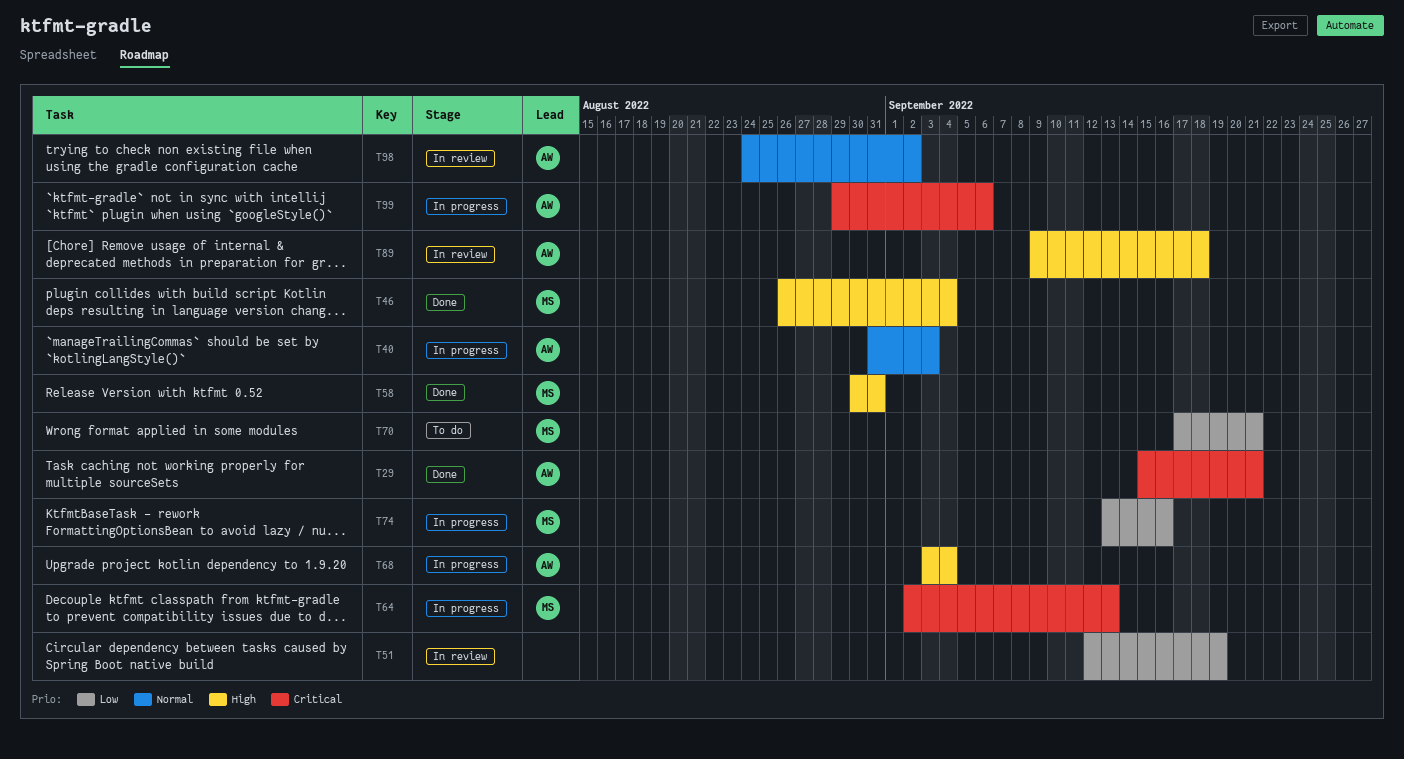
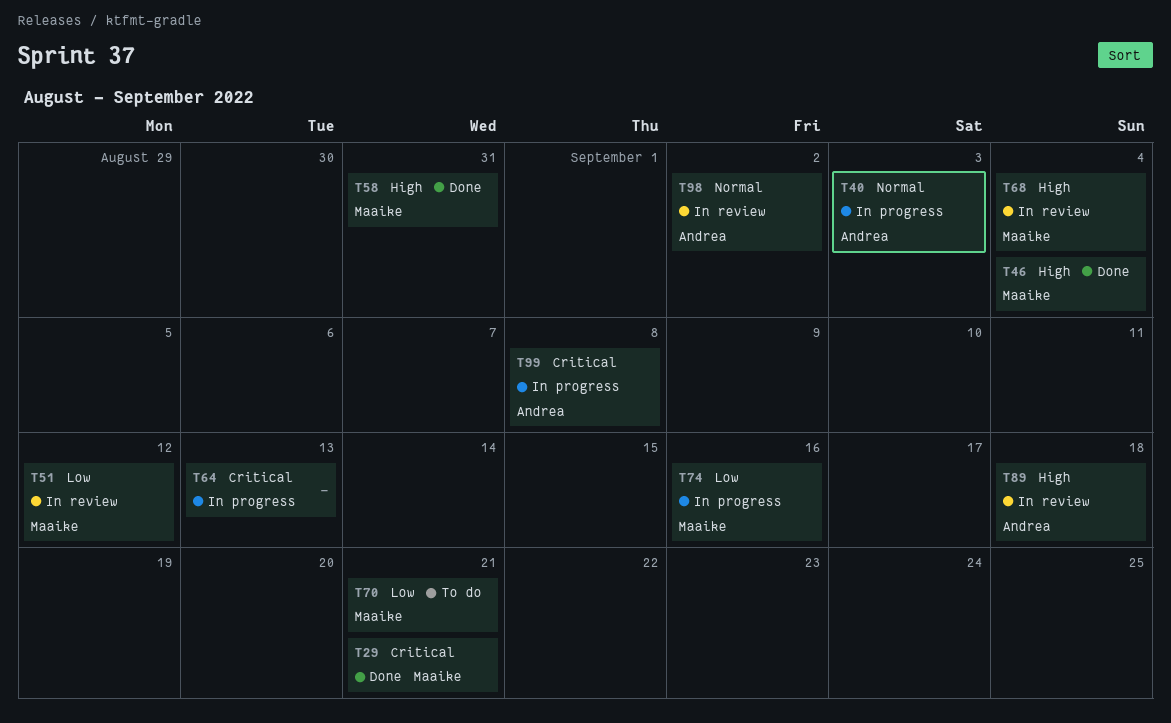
T29, owner: Andrea -> Maaike
T51, owner: none -> Maaike
T51, due: Sep 19 -> Sep 12
T64, owner: Maaike -> none
T68, status: In progress -> In review
T68, owner: Andrea -> Maaike
T99, due: Sep 6 -> Sep 8

